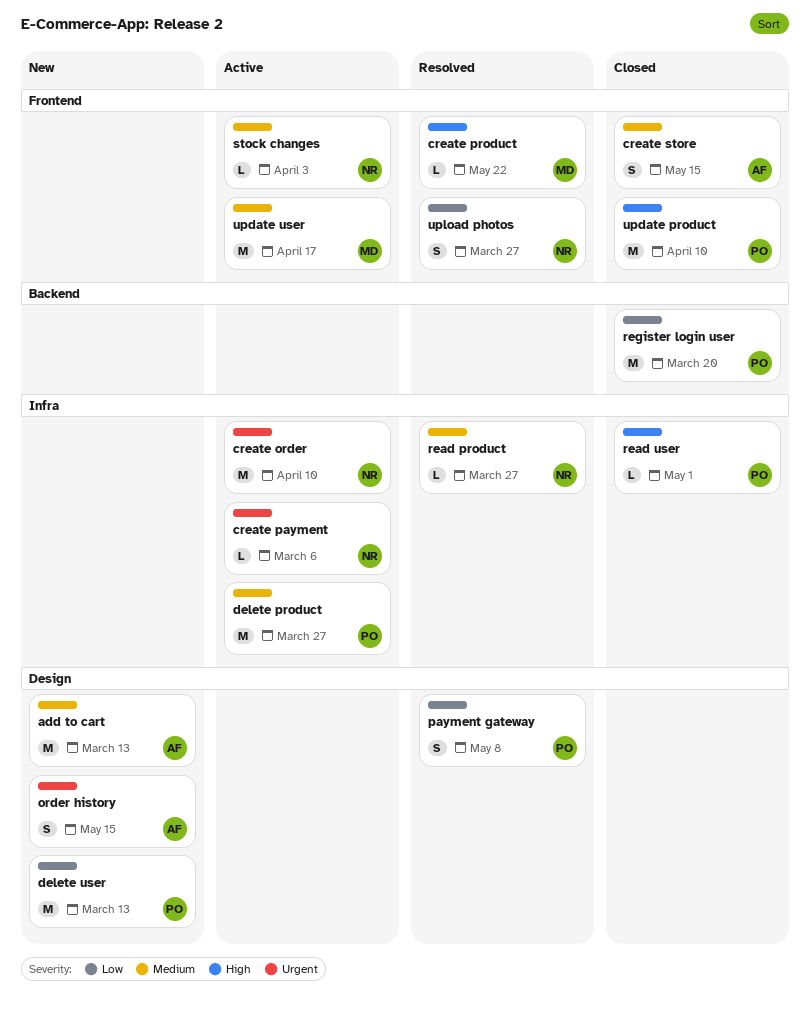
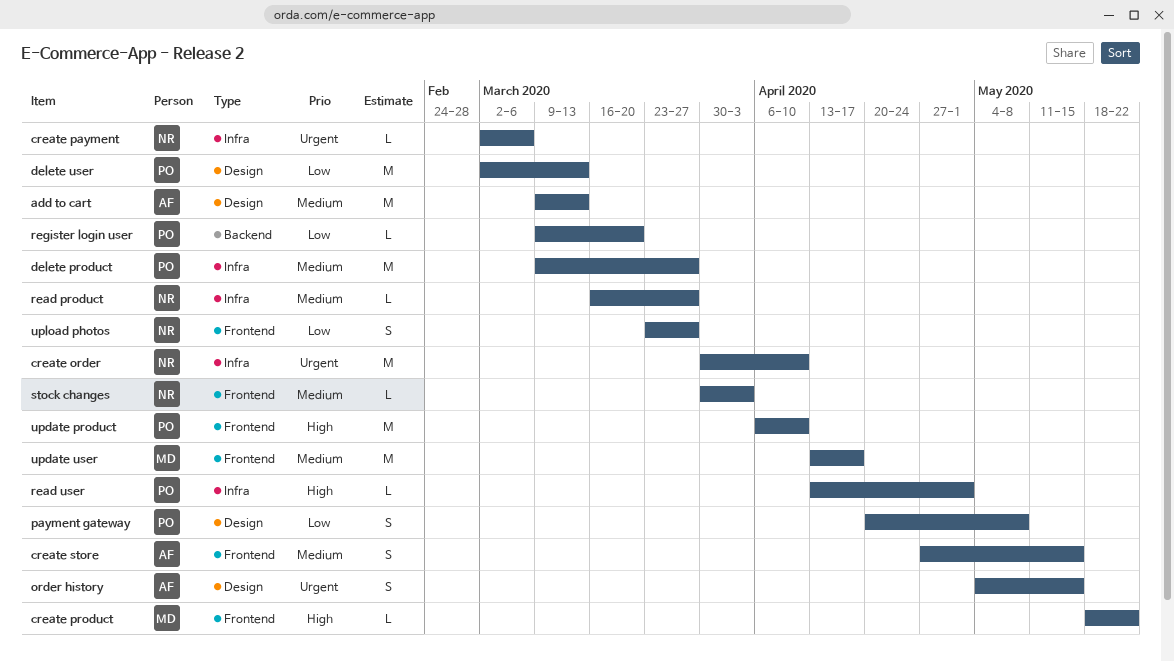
register login user, estimate: M -> L

